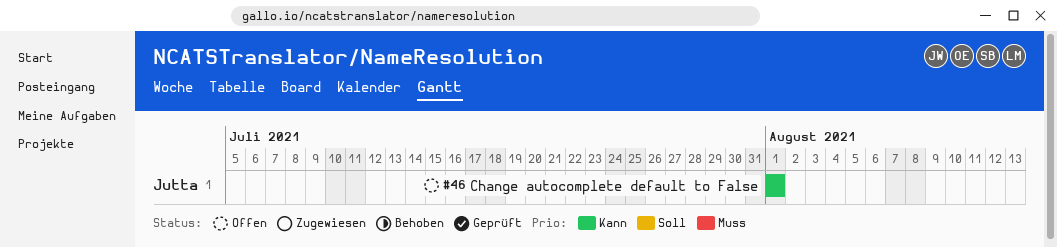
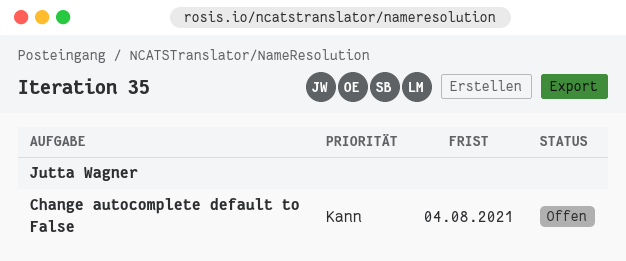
Change autocomplete default to False, due: Aug 1 -> Aug 4

